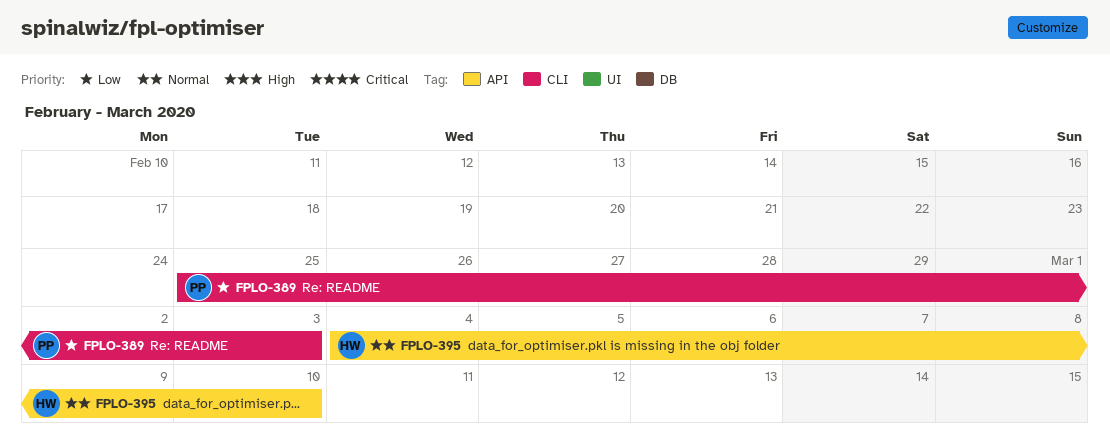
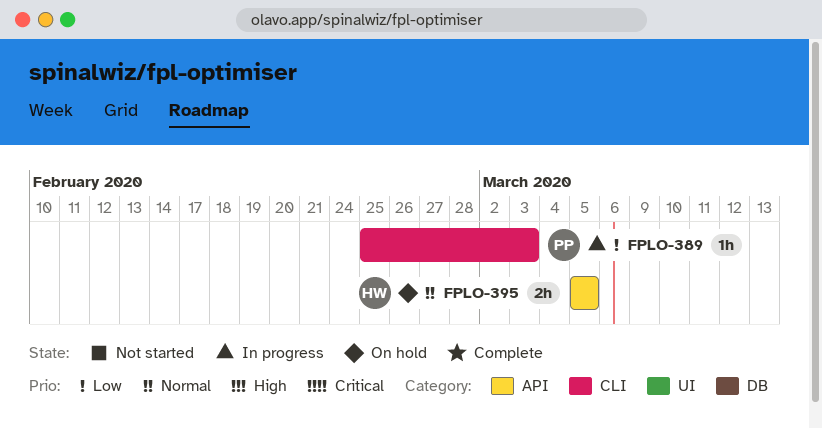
FPLO-395, start: Mar 4 -> Mar 5
FPLO-395, due: Mar 10 -> Mar 5

